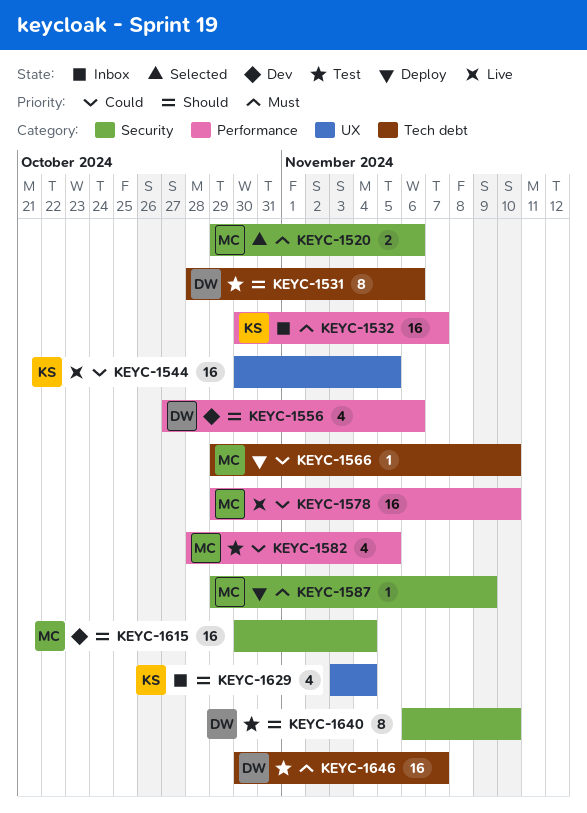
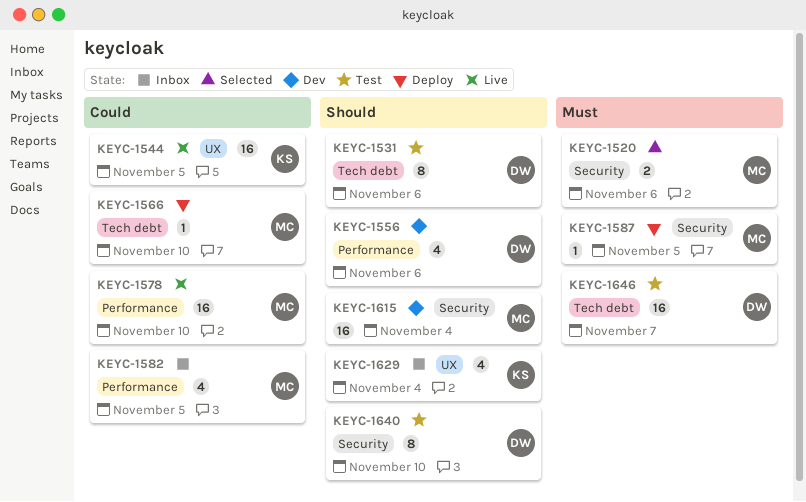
KEYC-1532: present -> none
KEYC-1582, status: Test -> Inbox
KEYC-1587, due: Nov 9 -> Nov 5

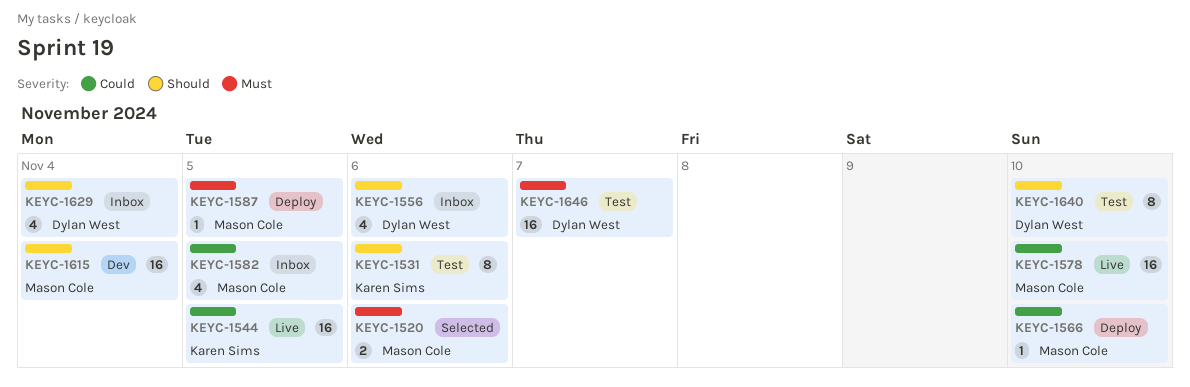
KEYC-1531, owner: Dylan West -> Karen Sims
KEYC-1556, status: Dev -> Inbox
KEYC-1629, owner: Karen Sims -> Dylan West

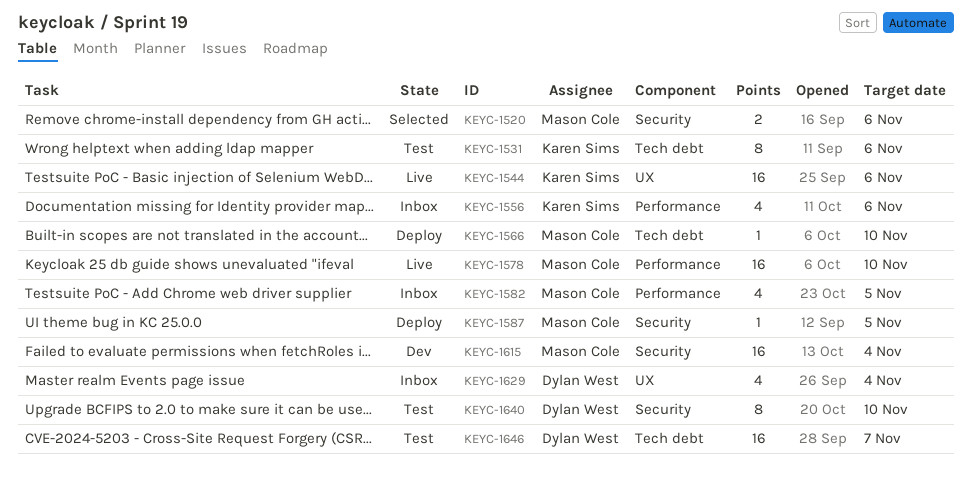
KEYC-1544, due: Nov 5 -> Nov 6
KEYC-1556, owner: Dylan West -> Karen Sims

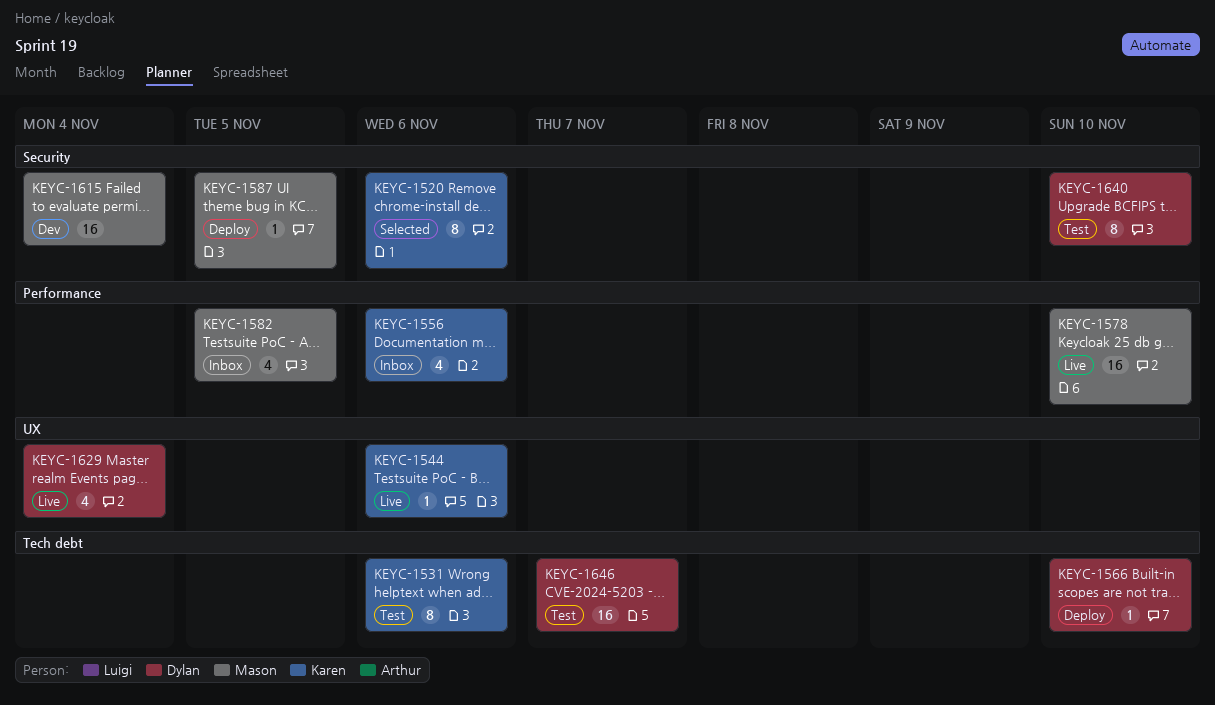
KEYC-1520, owner: Mason Cole -> Karen Sims
KEYC-1520, estimate: 2 -> 8
KEYC-1544, estimate: 16 -> 1
KEYC-1566, owner: Mason Cole -> Dylan West
KEYC-1629, status: Inbox -> Live

